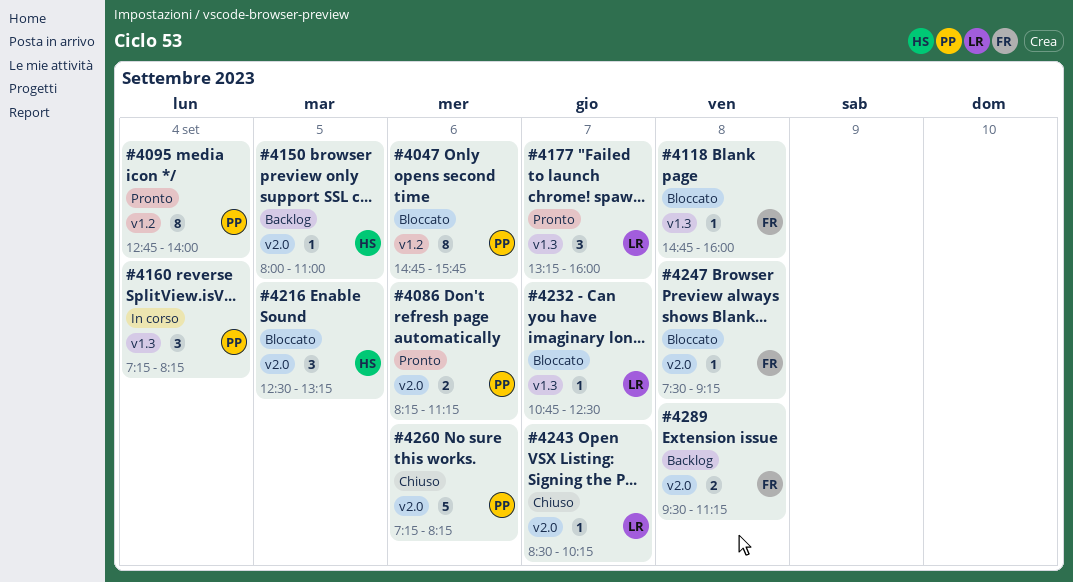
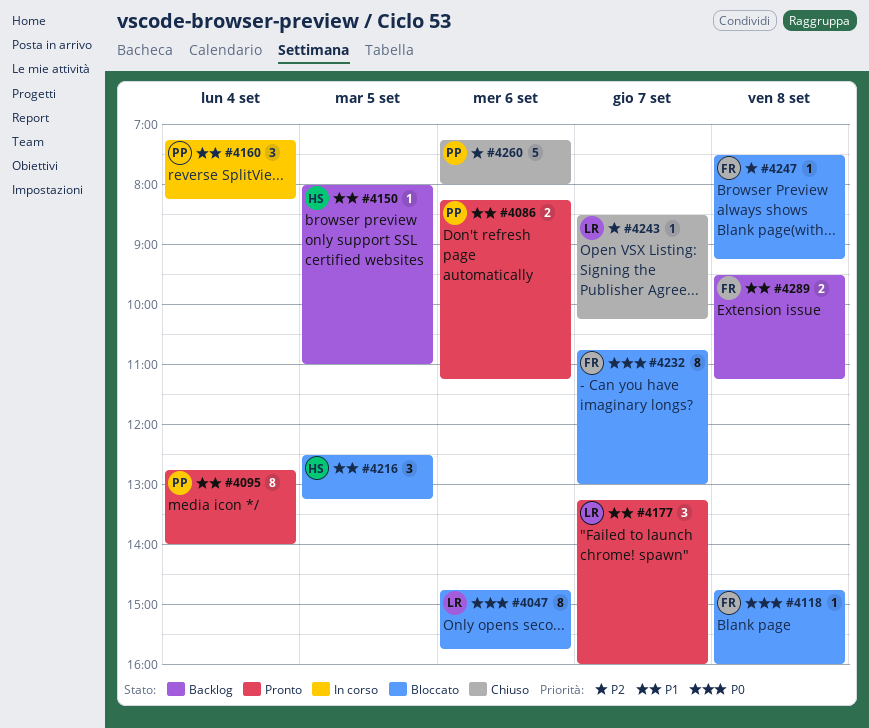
#4047, owner: PP -> LR
#4232, owner: LR -> FR
#4232, estimate: 1 -> 8
#4232, ends: 12:30 -> 13:00
#4260, ends: 08:15 -> 08:00

